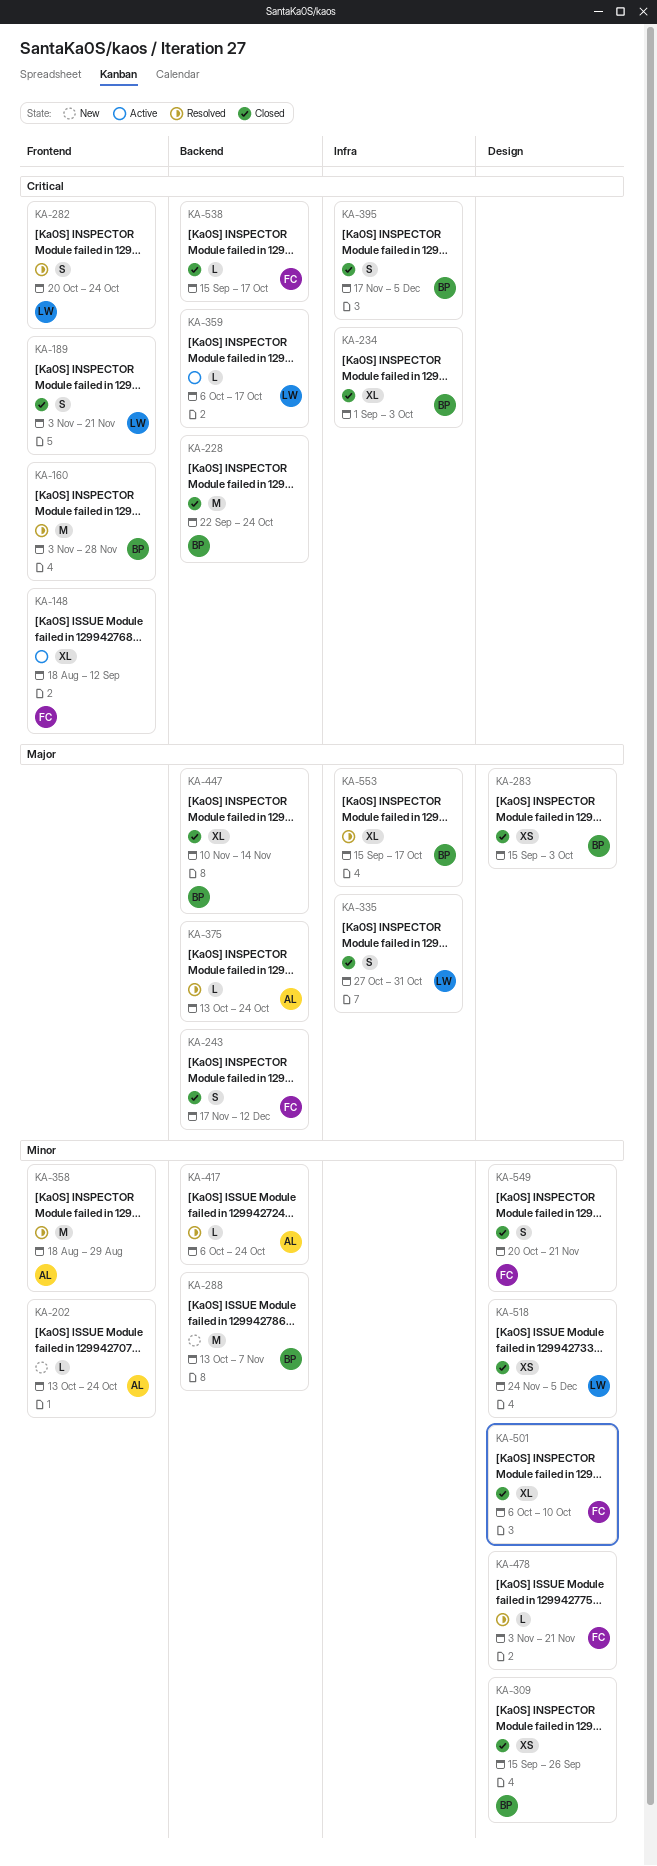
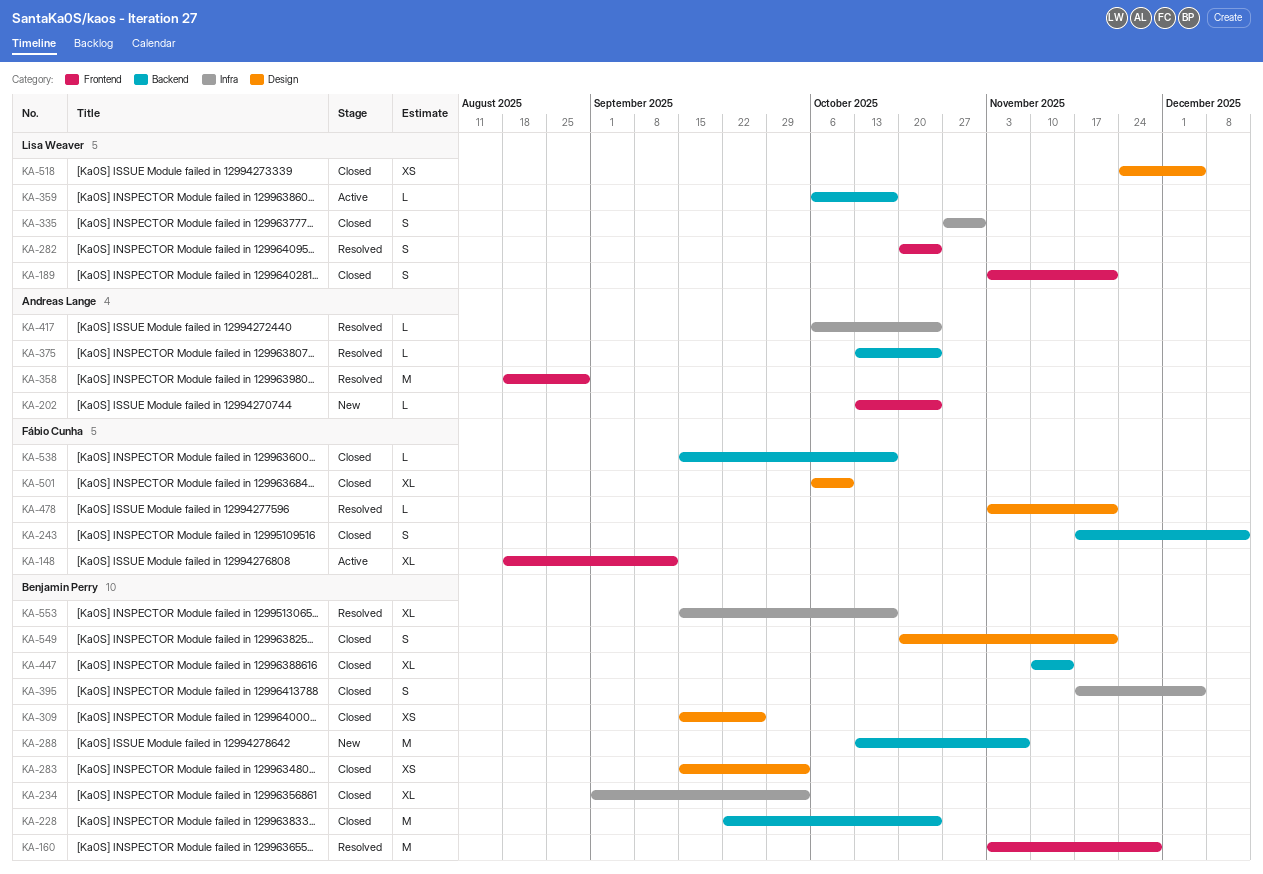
KA-417, label: Backend -> Infra
KA-549, owner: Fábio Cunha -> Benjamin Perry

